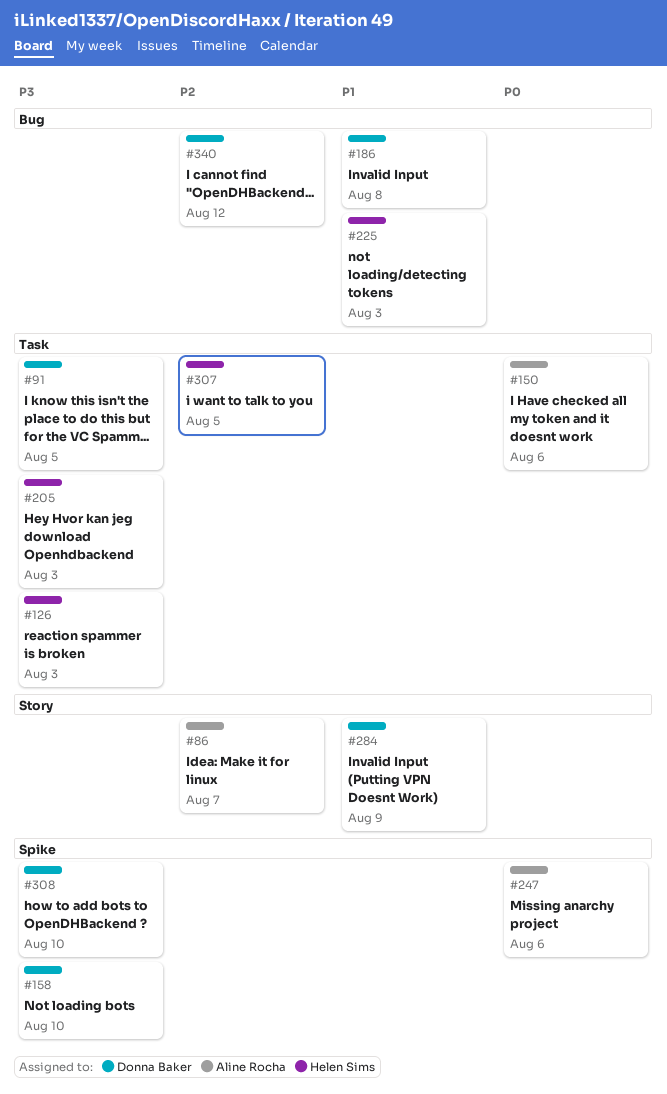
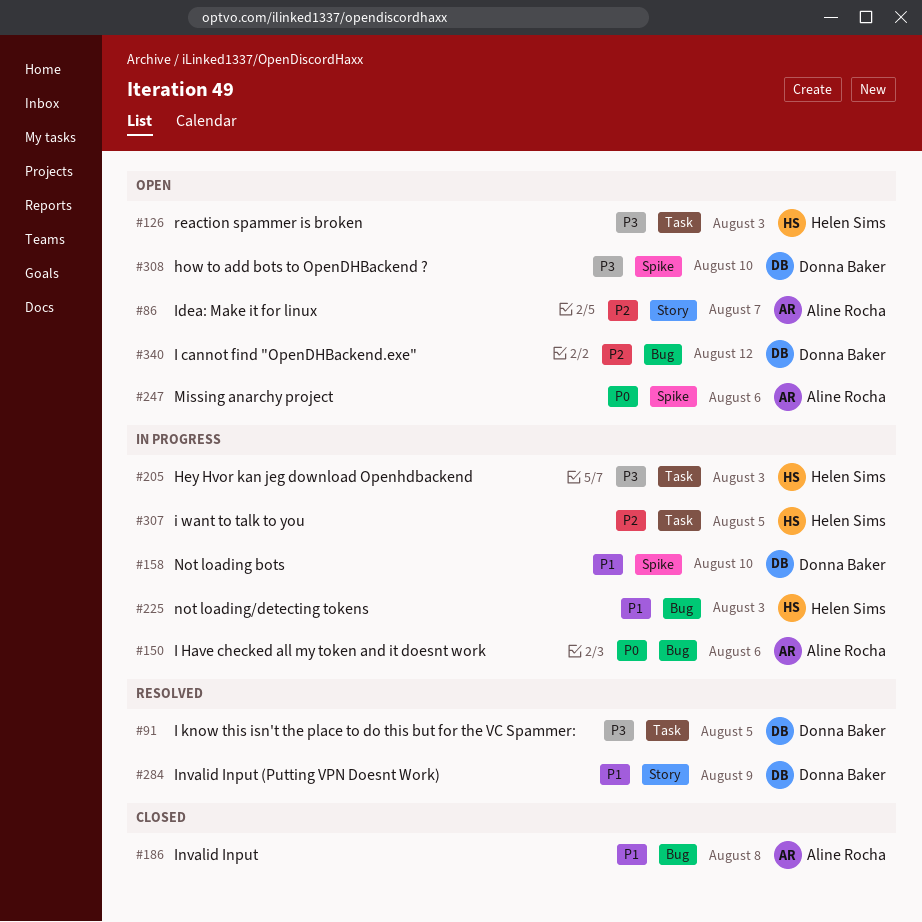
#150, label: Task -> Bug
#158, priority: P3 -> P1
#186, owner: Donna Baker -> Aline Rocha

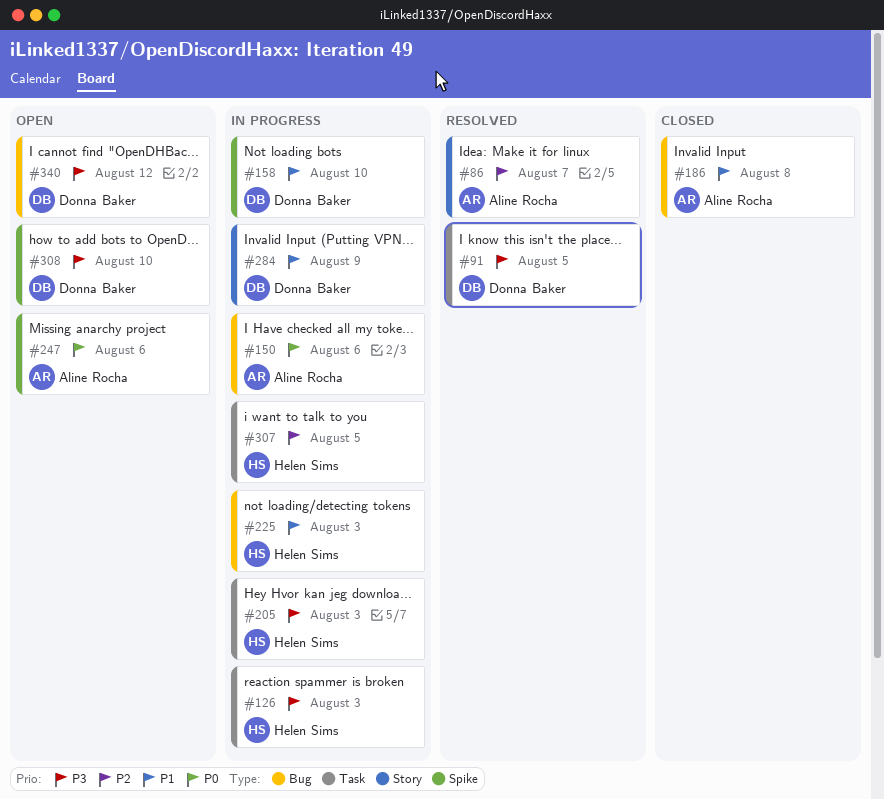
#86, status: Open -> Resolved
#126, status: Open -> In progress
#284, status: Resolved -> In progress
#340, priority: P2 -> P3

